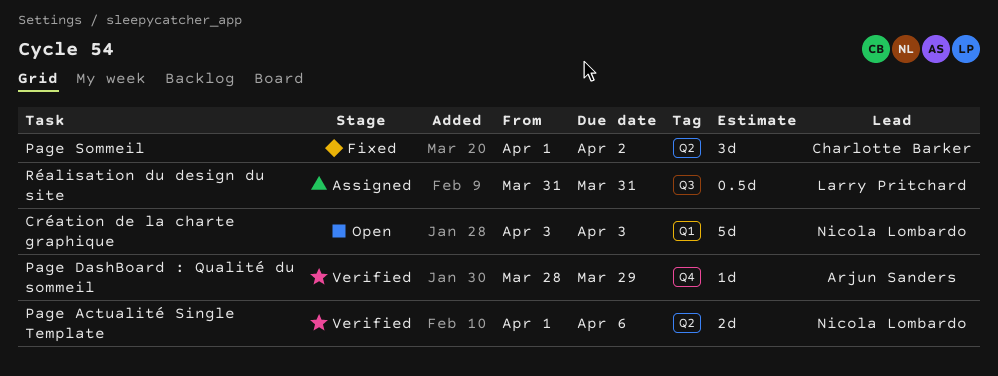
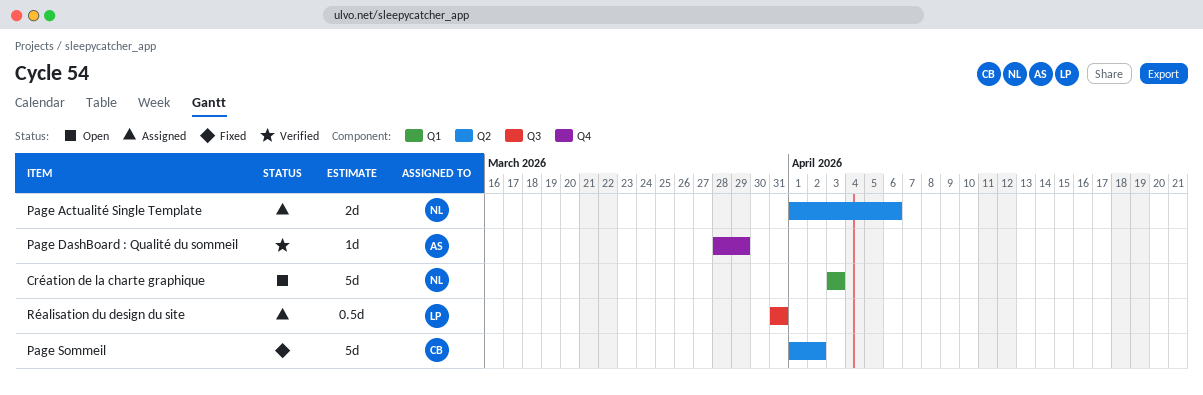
Page Actualité Single Template, status: Verified -> Assigned
Page Sommeil, estimate: 3d -> 5d

